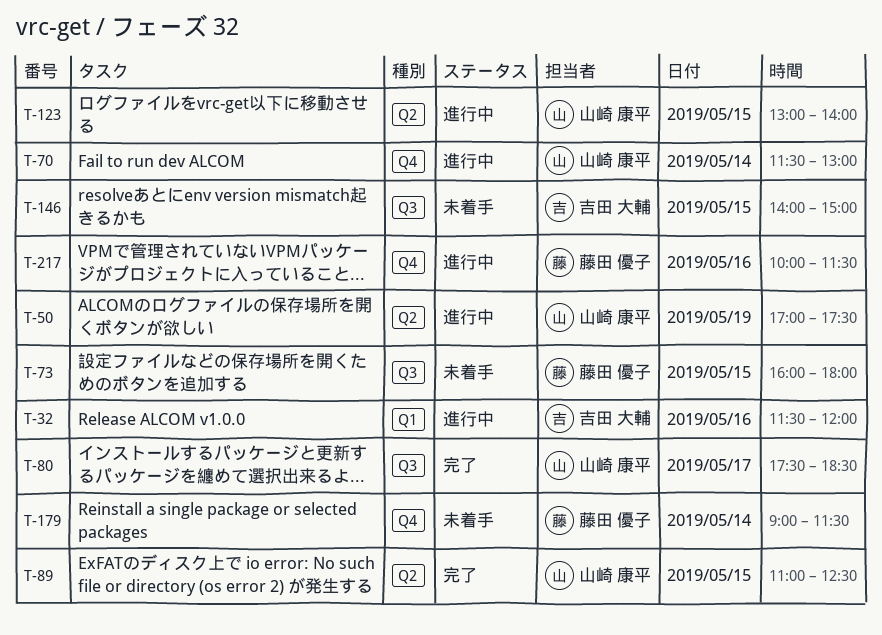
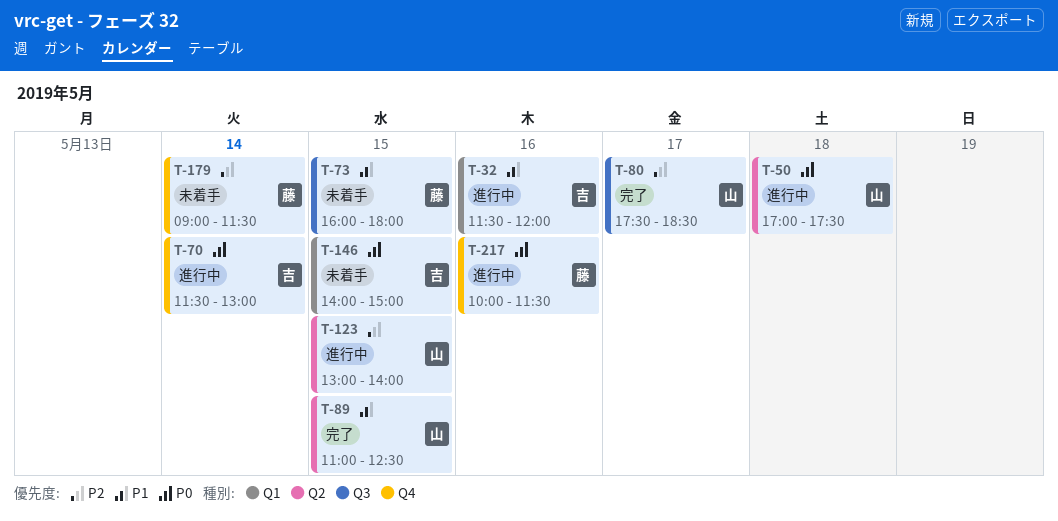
T-50, day: May 19 -> May 18
T-70, owner: 山崎 康平 -> 吉田 大輔
T-146, label: Q3 -> Q1

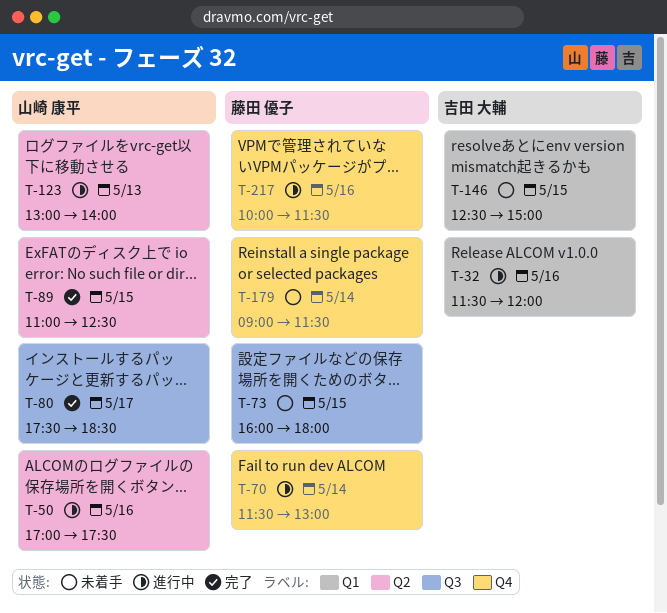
T-50, day: May 18 -> May 16
T-70, owner: 吉田 大輔 -> 藤田 優子
T-123, day: May 15 -> May 13
T-146, begins: 14:00 -> 12:30

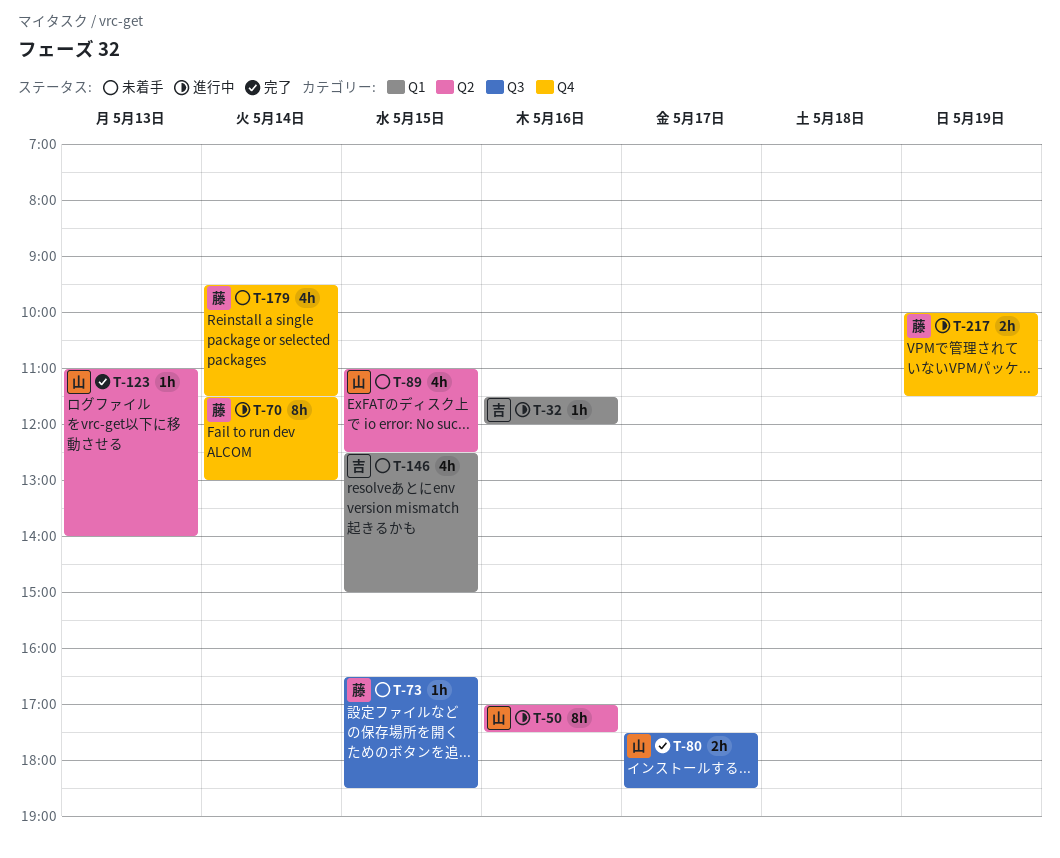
T-73, begins: 16:00 -> 16:30
T-73, ends: 18:00 -> 18:30
T-89, status: 完了 -> 未着手
T-123, status: 進行中 -> 完了
T-123, begins: 13:00 -> 11:00
T-179, begins: 09:00 -> 09:30
T-217, day: May 16 -> May 19

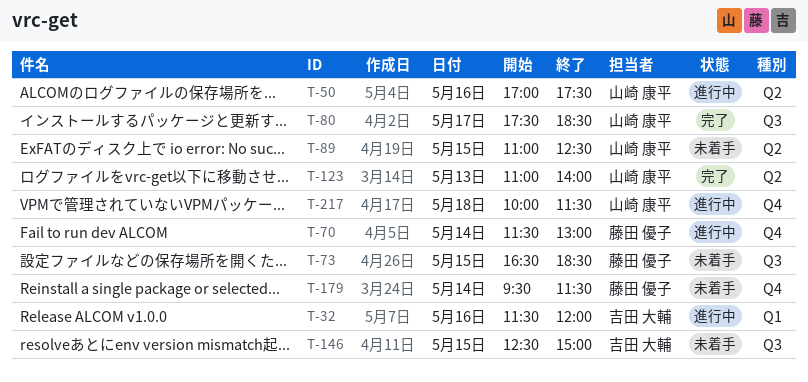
T-146, label: Q1 -> Q3
T-217, owner: 藤田 優子 -> 山崎 康平
T-217, day: May 19 -> May 18

